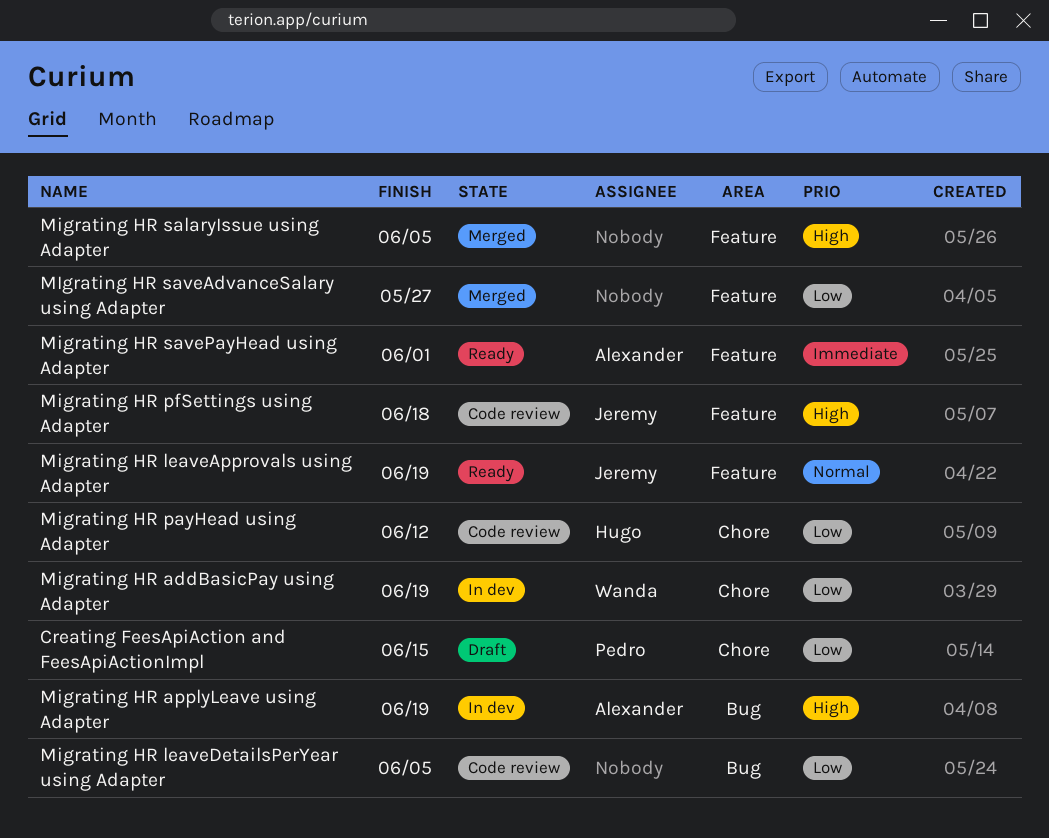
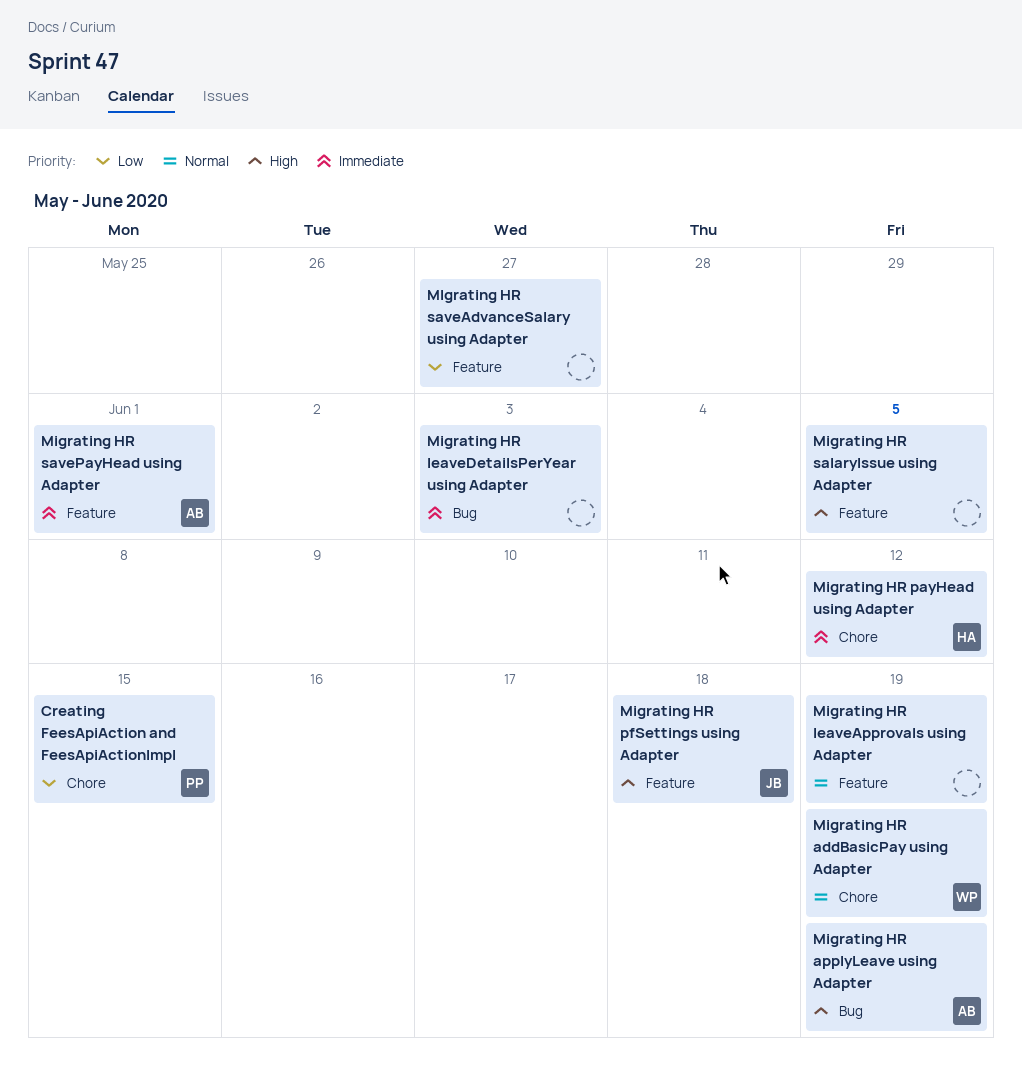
Migrating HR addBasicPay using Adapter, priority: Low -> Normal
Migrating HR leaveApprovals using Adapter, owner: Jeremy -> none
Migrating HR leaveDetailsPerYear using Adapter, priority: Low -> Immediate
Migrating HR leaveDetailsPerYear using Adapter, due: Jun 5 -> Jun 3
Migrating HR payHead using Adapter, priority: Low -> Immediate

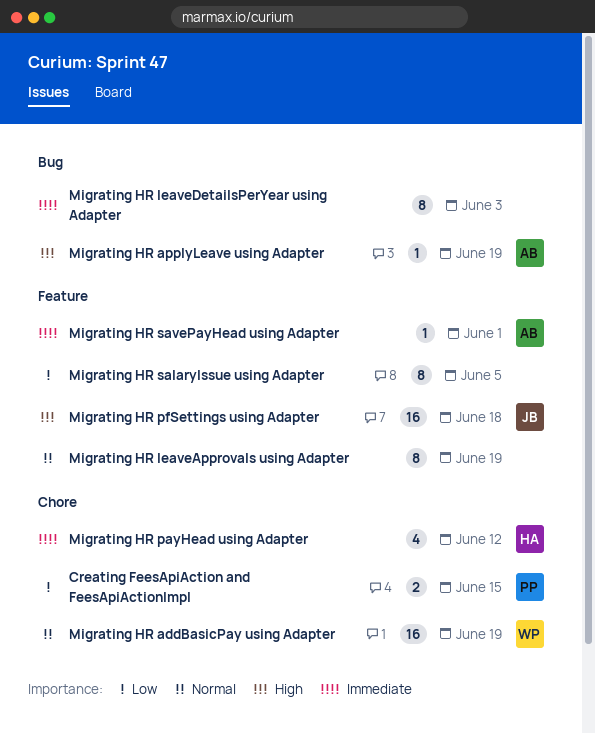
Migrating HR salaryIssue using Adapter, priority: High -> Low
MIgrating HR saveAdvanceSalary using Adapter: present -> none

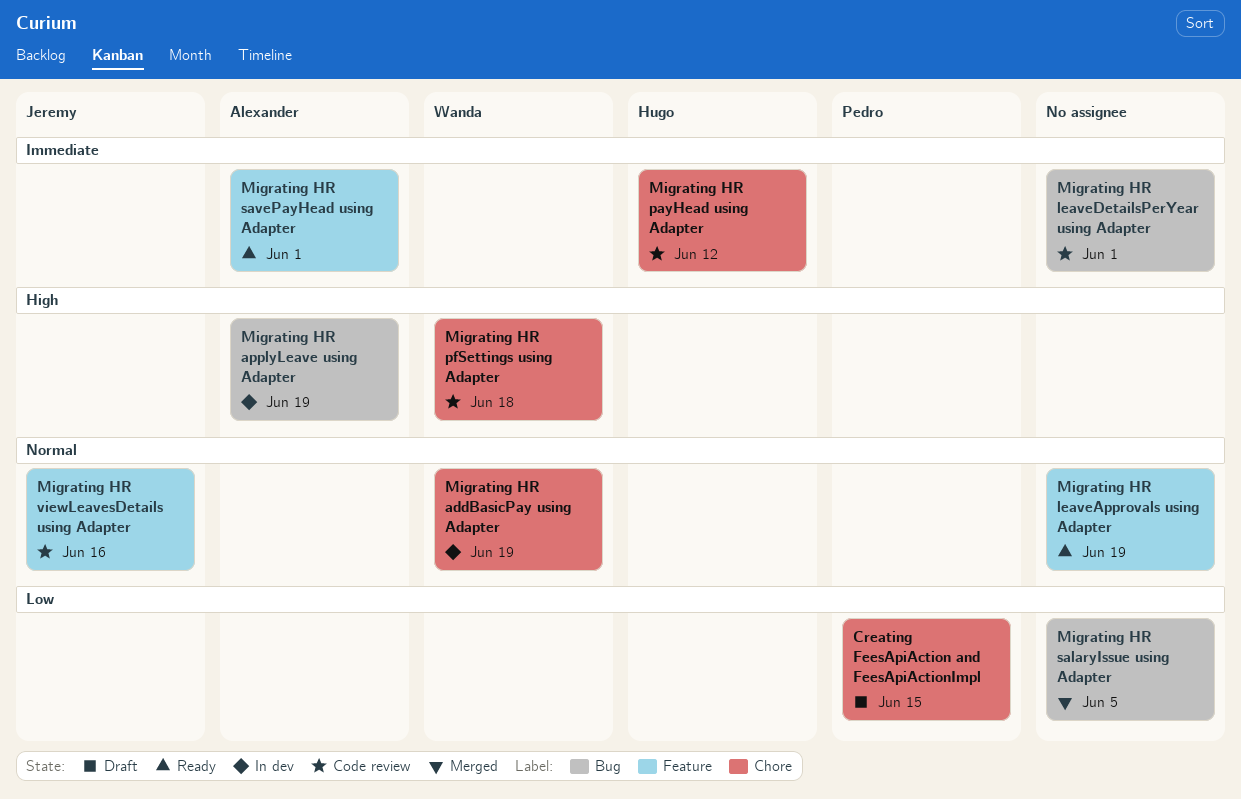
Migrating HR leaveDetailsPerYear using Adapter, due: Jun 3 -> Jun 1
Migrating HR pfSettings using Adapter, owner: Jeremy -> Wanda
Migrating HR pfSettings using Adapter, label: Feature -> Chore
Migrating HR salaryIssue using Adapter, label: Feature -> Bug
Migrating HR viewLeavesDetails using Adapter: none -> present

